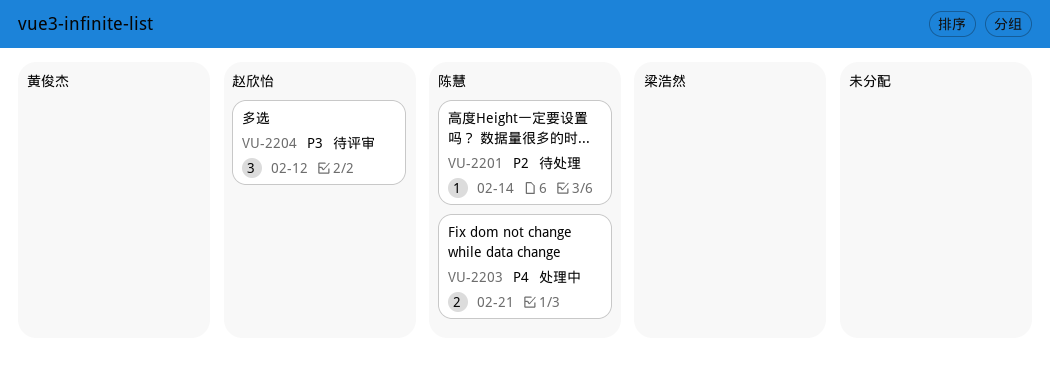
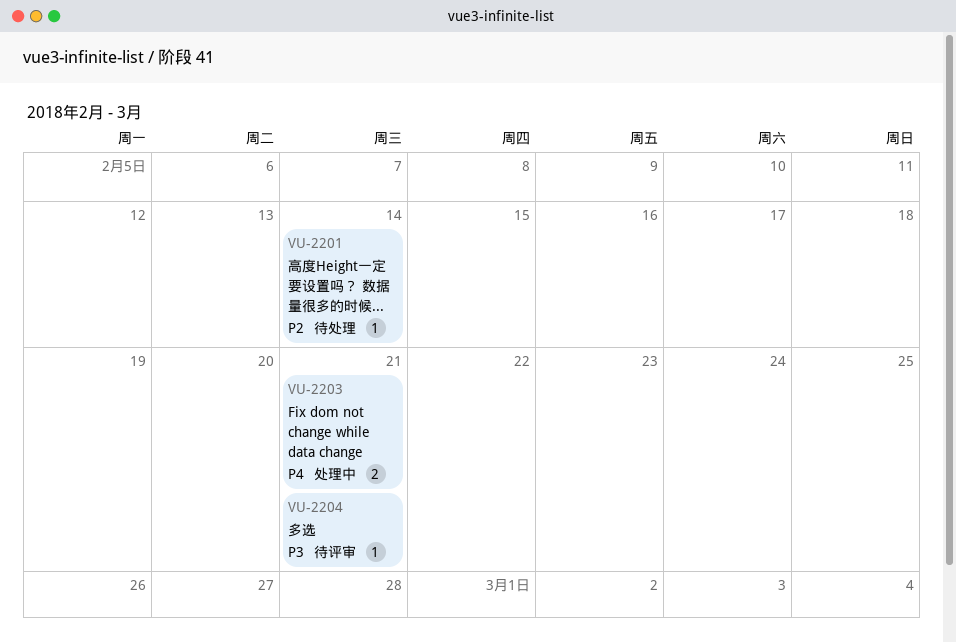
VU-2204, estimate: 3 -> 1
VU-2204, due: Feb 12 -> Feb 21

